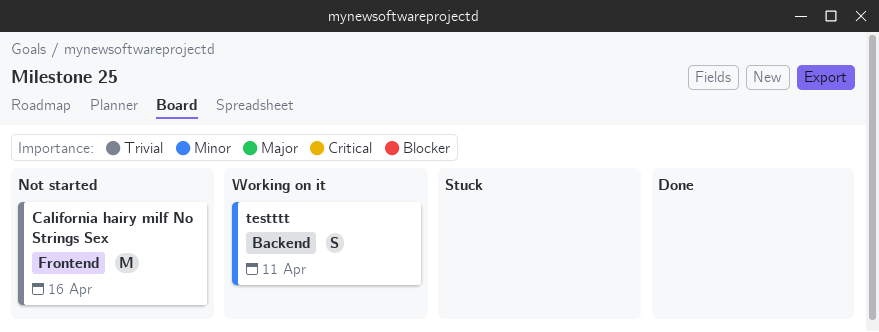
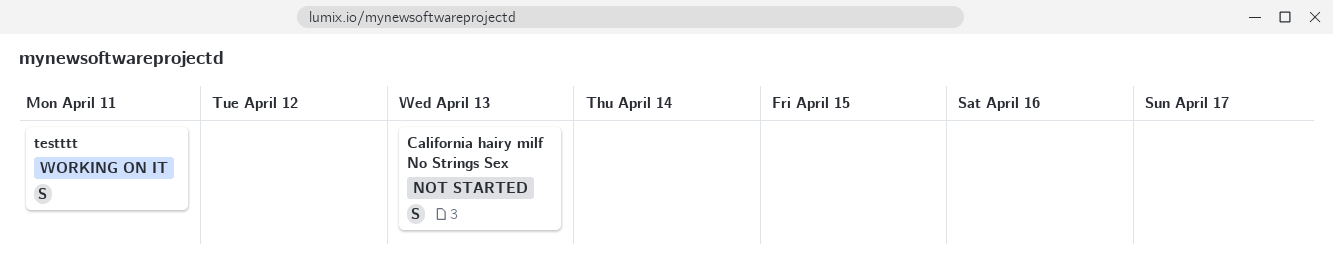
California hairy milf No Strings Sex, estimate: M -> S
California hairy milf No Strings Sex, due: Apr 16 -> Apr 13

